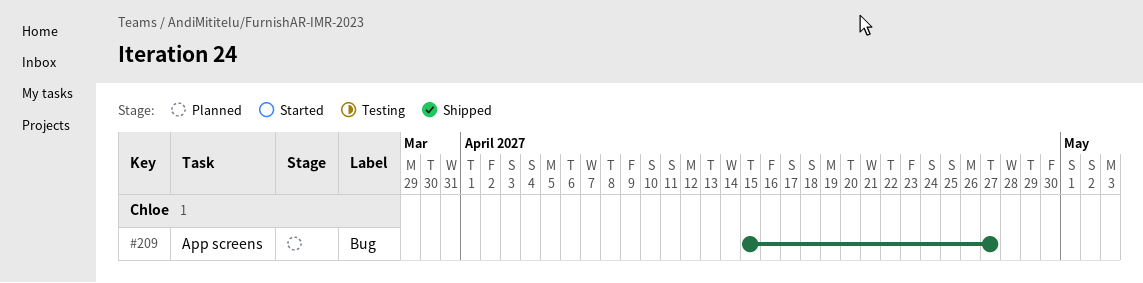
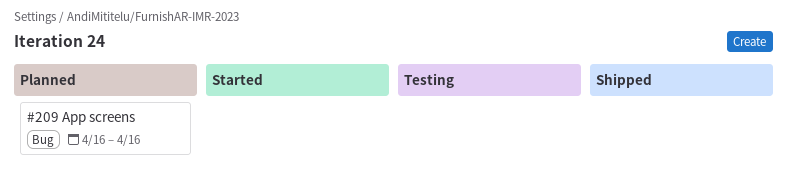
#209, start: Apr 15 -> Apr 16
#209, due: Apr 27 -> Apr 16

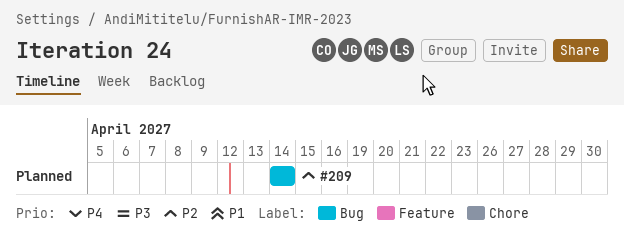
#209, start: Apr 16 -> Apr 14
#209, due: Apr 16 -> Apr 14

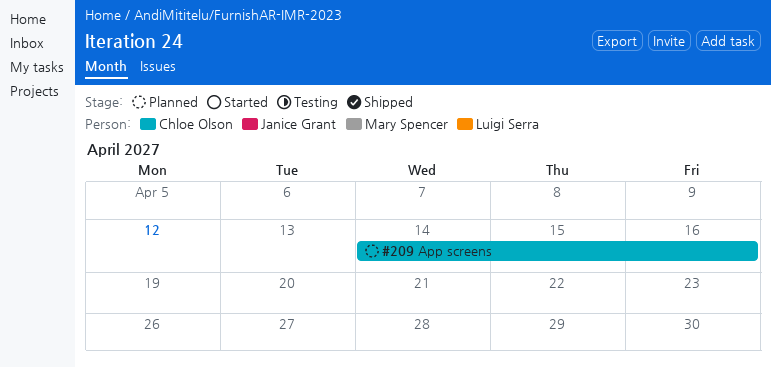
#209, due: Apr 14 -> Apr 16

